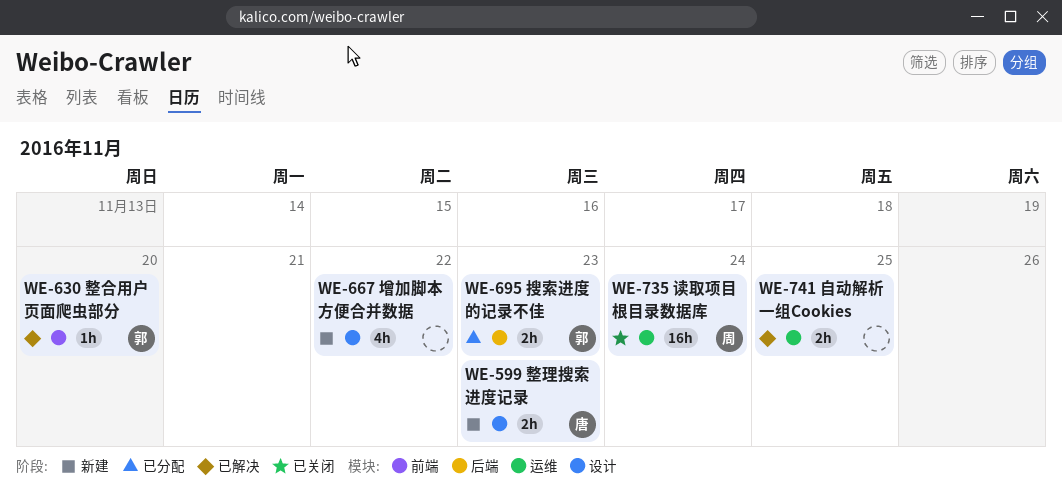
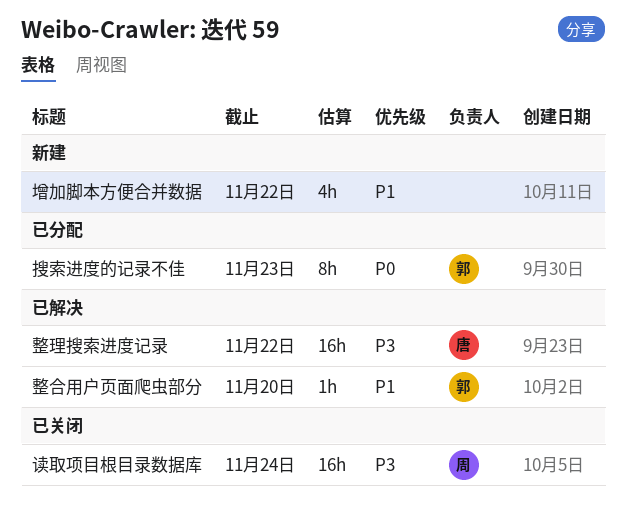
搜索进度的记录不佳, estimate: 2h -> 8h
整理搜索进度记录, status: 新建 -> 已解决
整理搜索进度记录, estimate: 2h -> 16h
整理搜索进度记录, due: Nov 23 -> Nov 22
自动解析一组Cookies: present -> none

